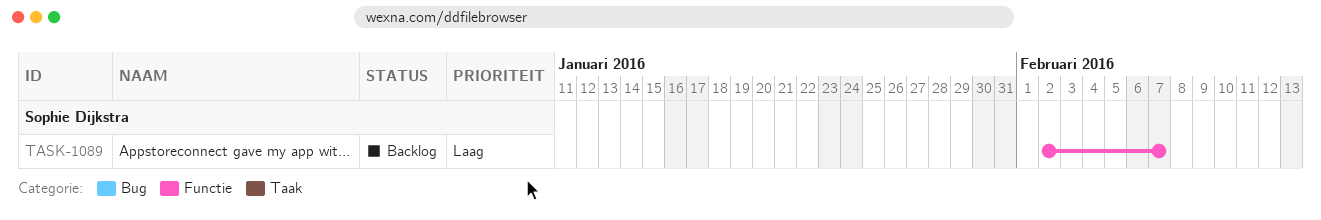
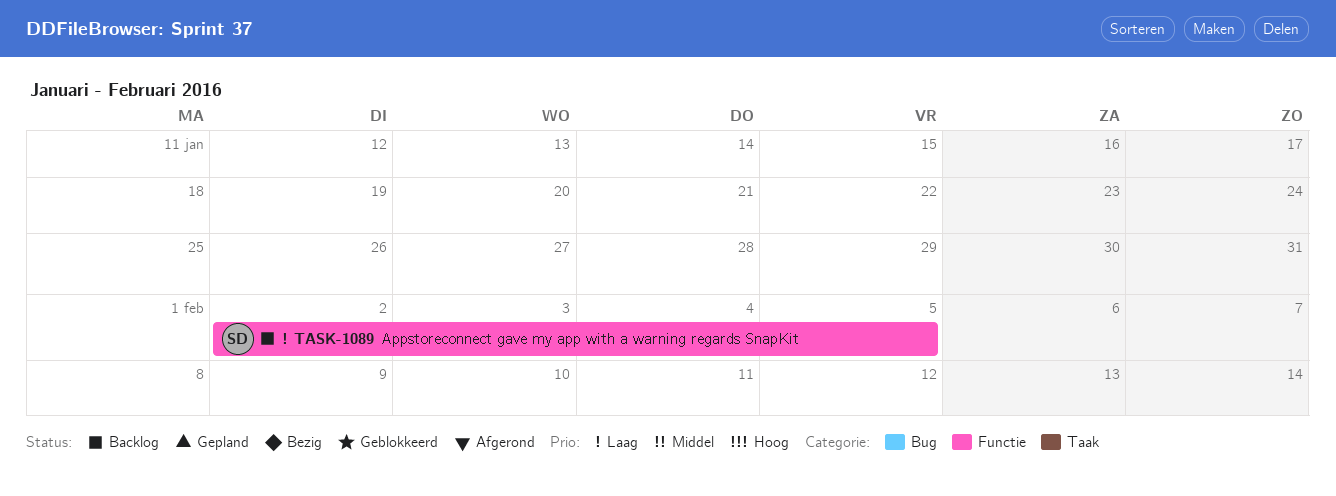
TASK-1089, due: Feb 7 -> Feb 5

